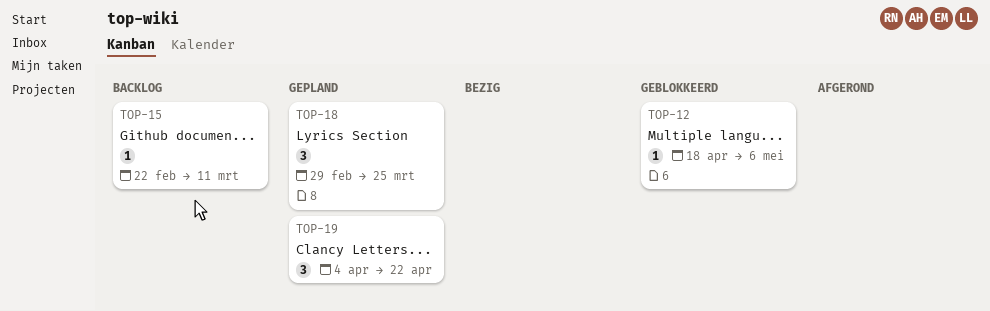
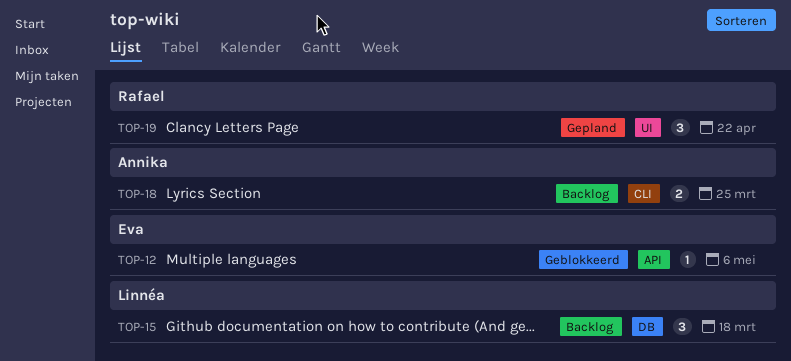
TOP-15, estimate: 1 -> 3
TOP-15, due: Mar 11 -> Mar 18
TOP-18, status: Gepland -> Backlog
TOP-18, estimate: 3 -> 2

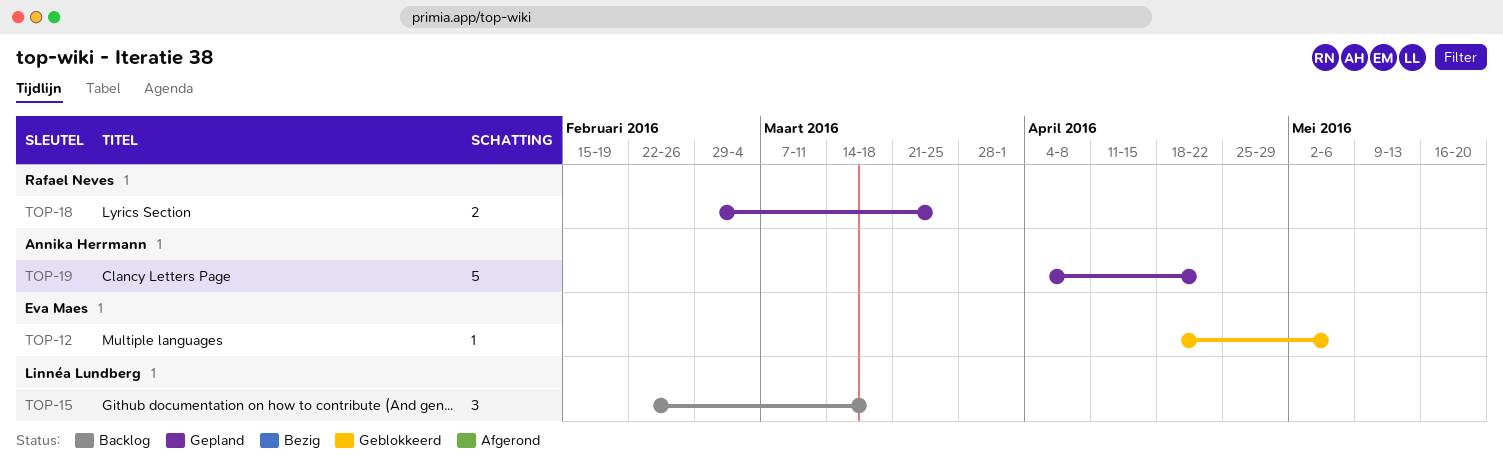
TOP-18, status: Backlog -> Gepland
TOP-18, owner: Annika Herrmann -> Rafael Neves
TOP-19, owner: Rafael Neves -> Annika Herrmann
TOP-19, estimate: 3 -> 5

